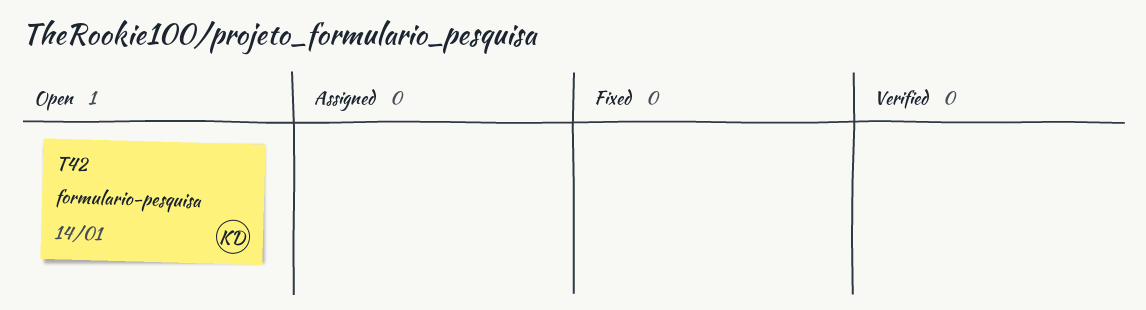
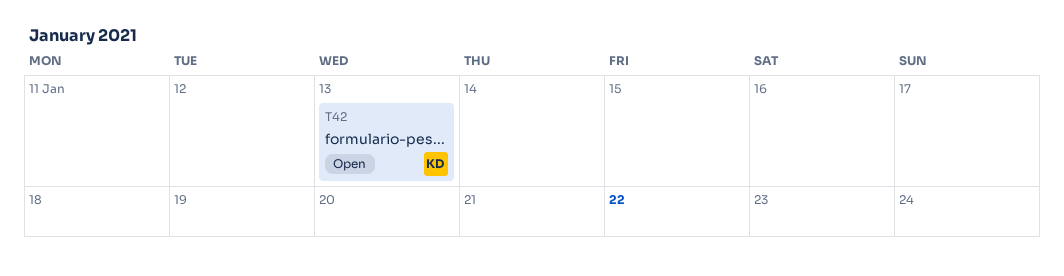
T42, due: Jan 14 -> Jan 13

